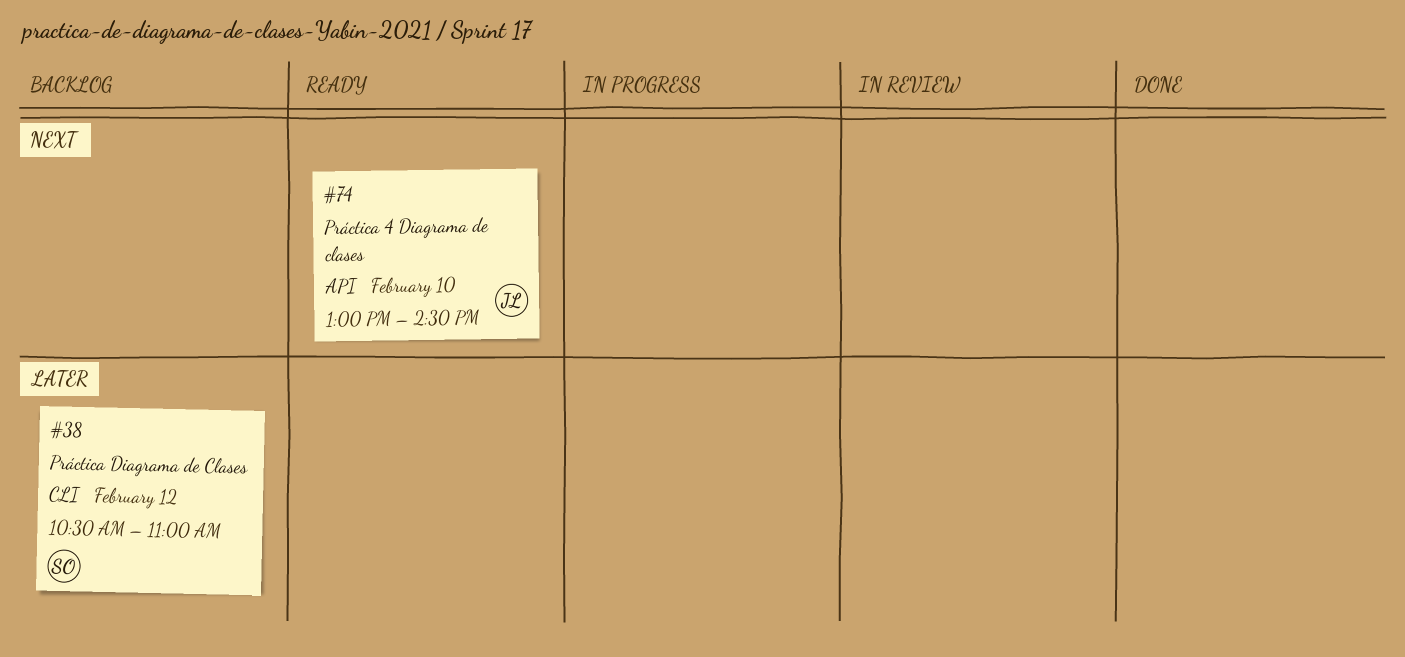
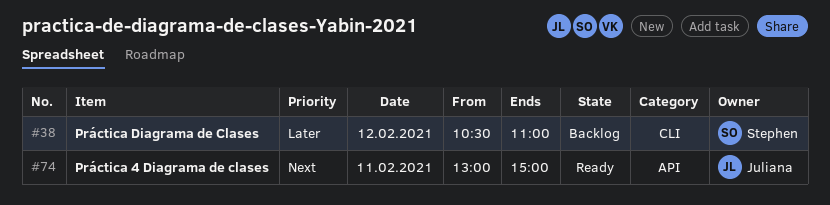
#74, day: Feb 10 -> Feb 11
#74, ends: 14:30 -> 15:00

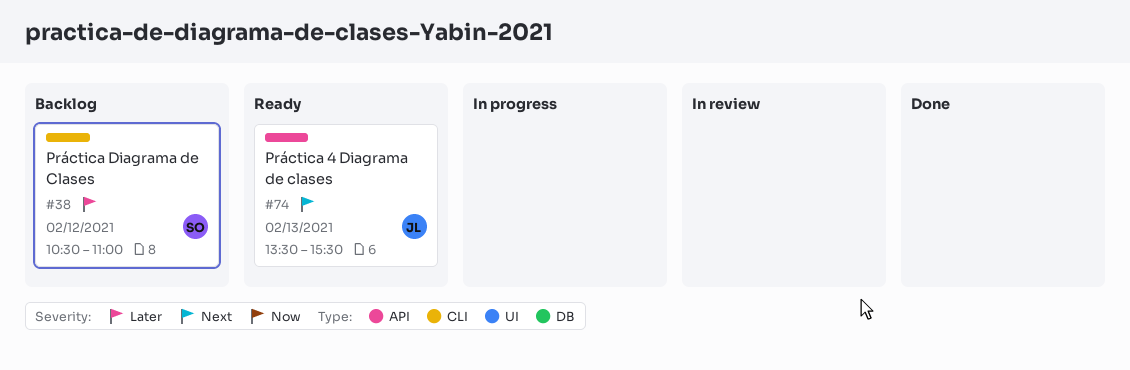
#74, day: Feb 11 -> Feb 13
#74, begins: 13:00 -> 13:30
#74, ends: 15:00 -> 15:30

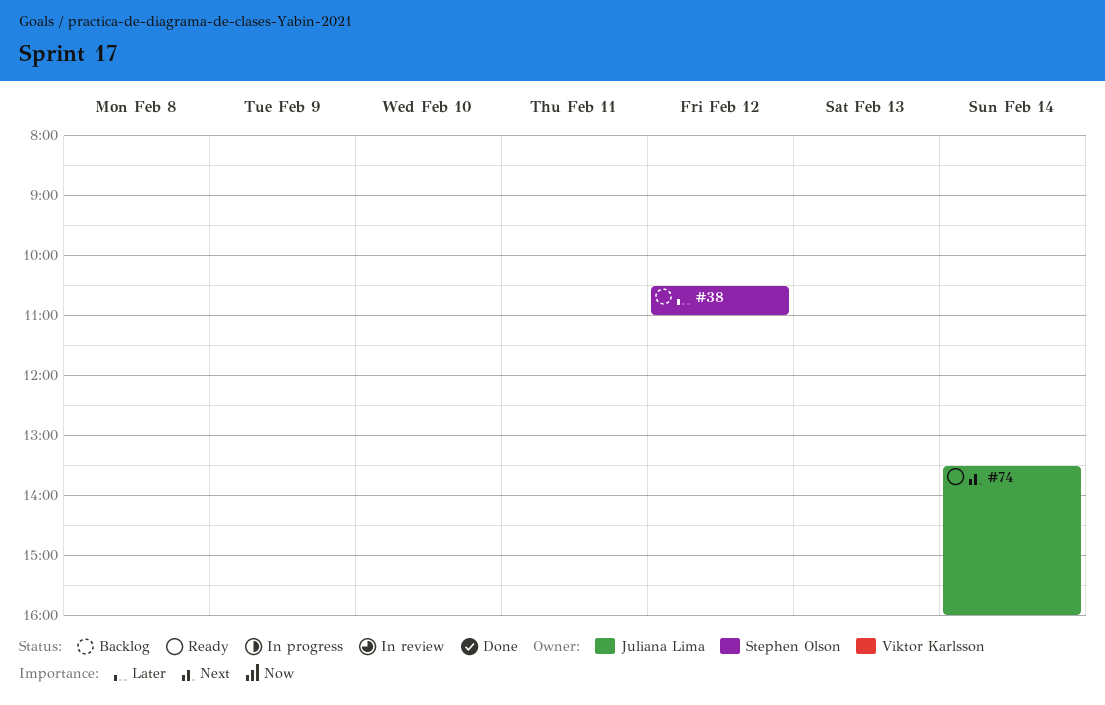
#74, day: Feb 13 -> Feb 14
#74, ends: 15:30 -> 16:00

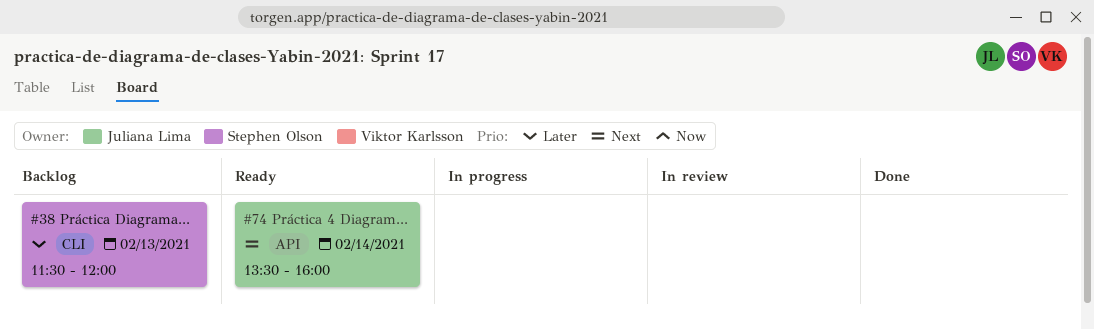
#38, day: Feb 12 -> Feb 13
#38, begins: 10:30 -> 11:30
#38, ends: 11:00 -> 12:00

